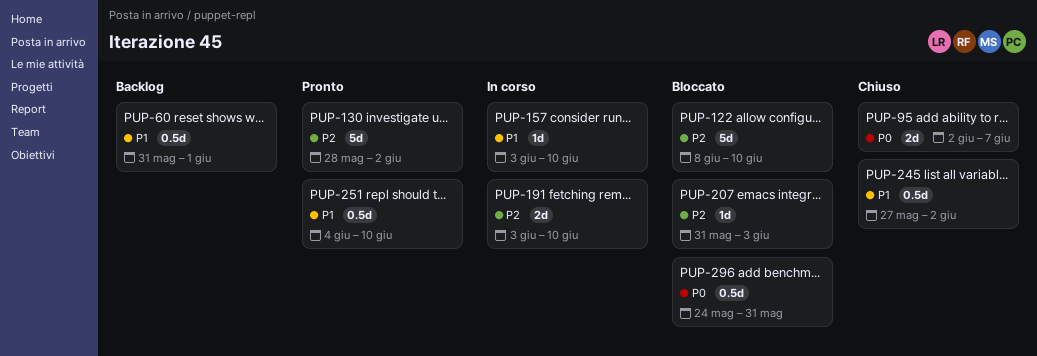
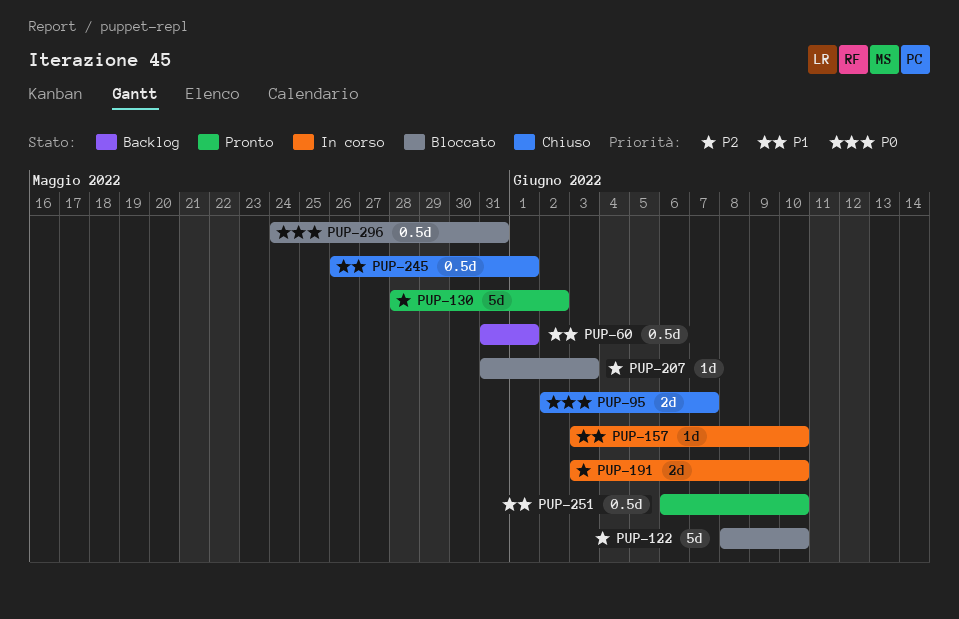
PUP-245, start: May 27 -> May 26
PUP-245, due: Jun 2 -> Jun 1
PUP-251, start: Jun 4 -> Jun 6

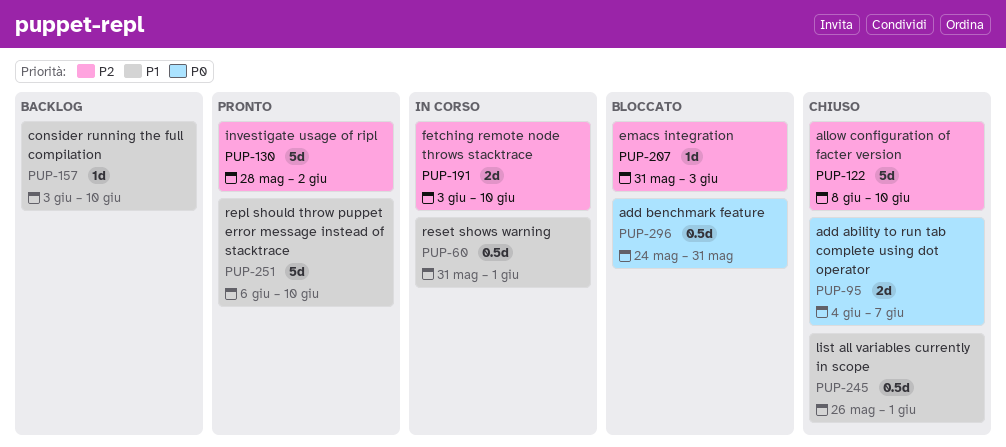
PUP-60, status: Backlog -> In corso
PUP-95, start: Jun 2 -> Jun 4
PUP-122, status: Bloccato -> Chiuso
PUP-157, status: In corso -> Backlog
PUP-251, estimate: 0.5d -> 5d

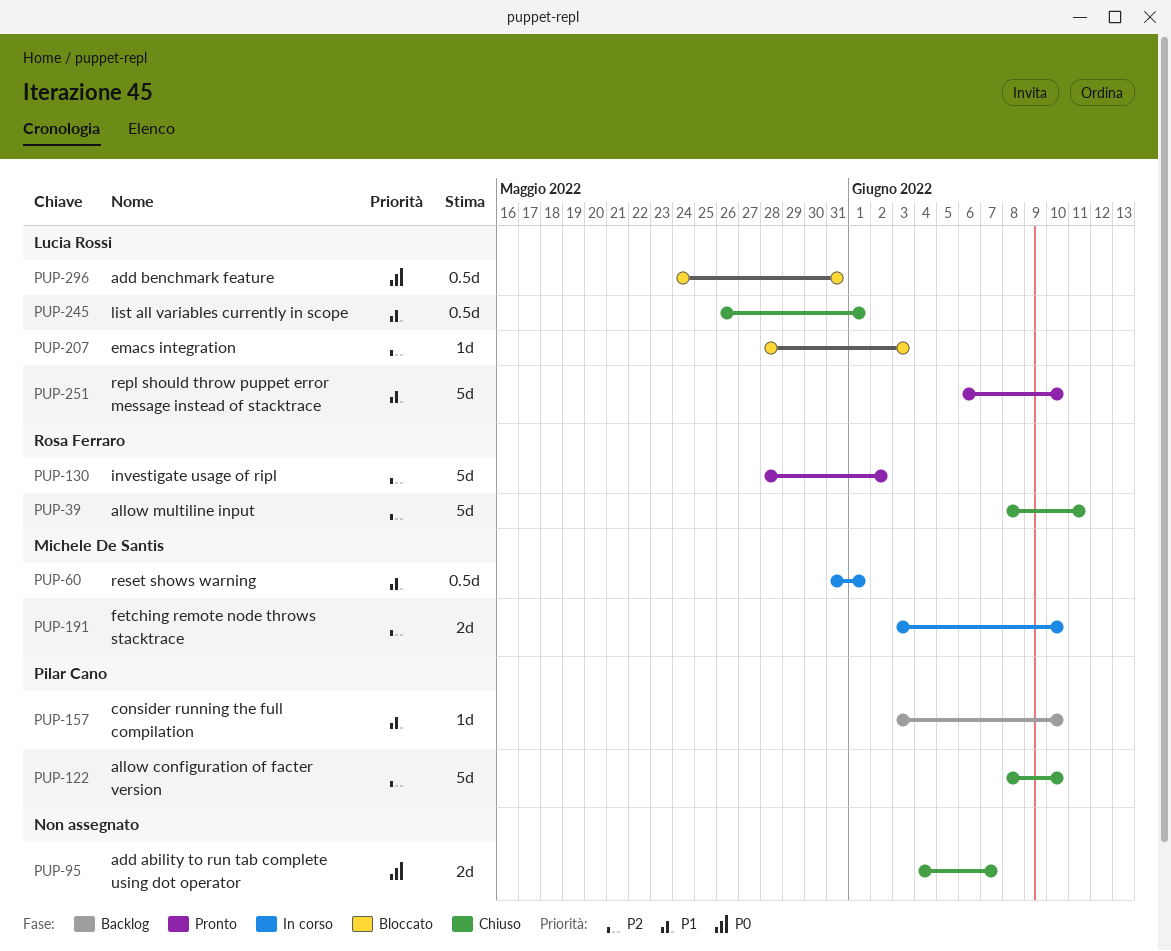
PUP-39: none -> present
PUP-207, start: May 31 -> May 28

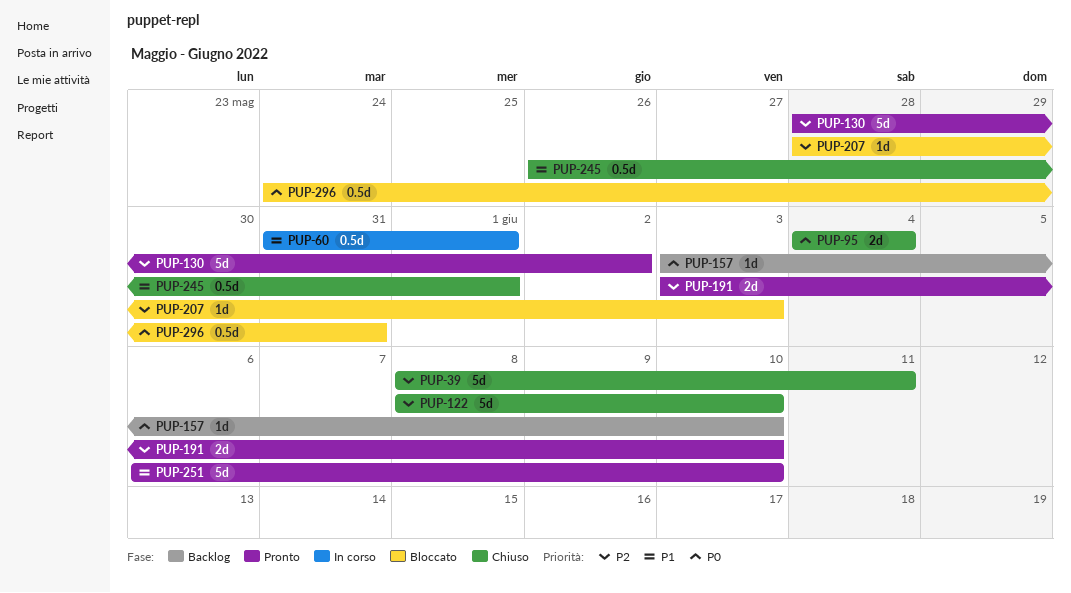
PUP-95, due: Jun 7 -> Jun 4
PUP-157, priority: P1 -> P0
PUP-191, status: In corso -> Pronto

